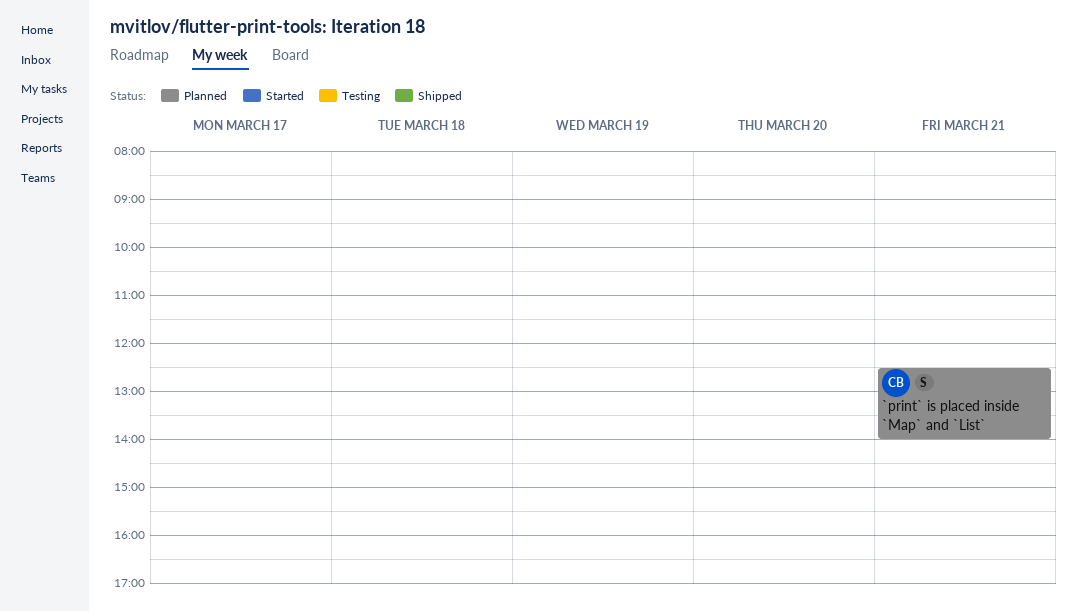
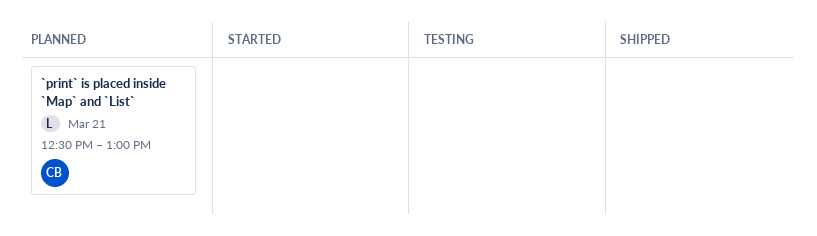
`print` is placed inside `Map` and `List`, estimate: S -> L
`print` is placed inside `Map` and `List`, ends: 14:00 -> 13:00

